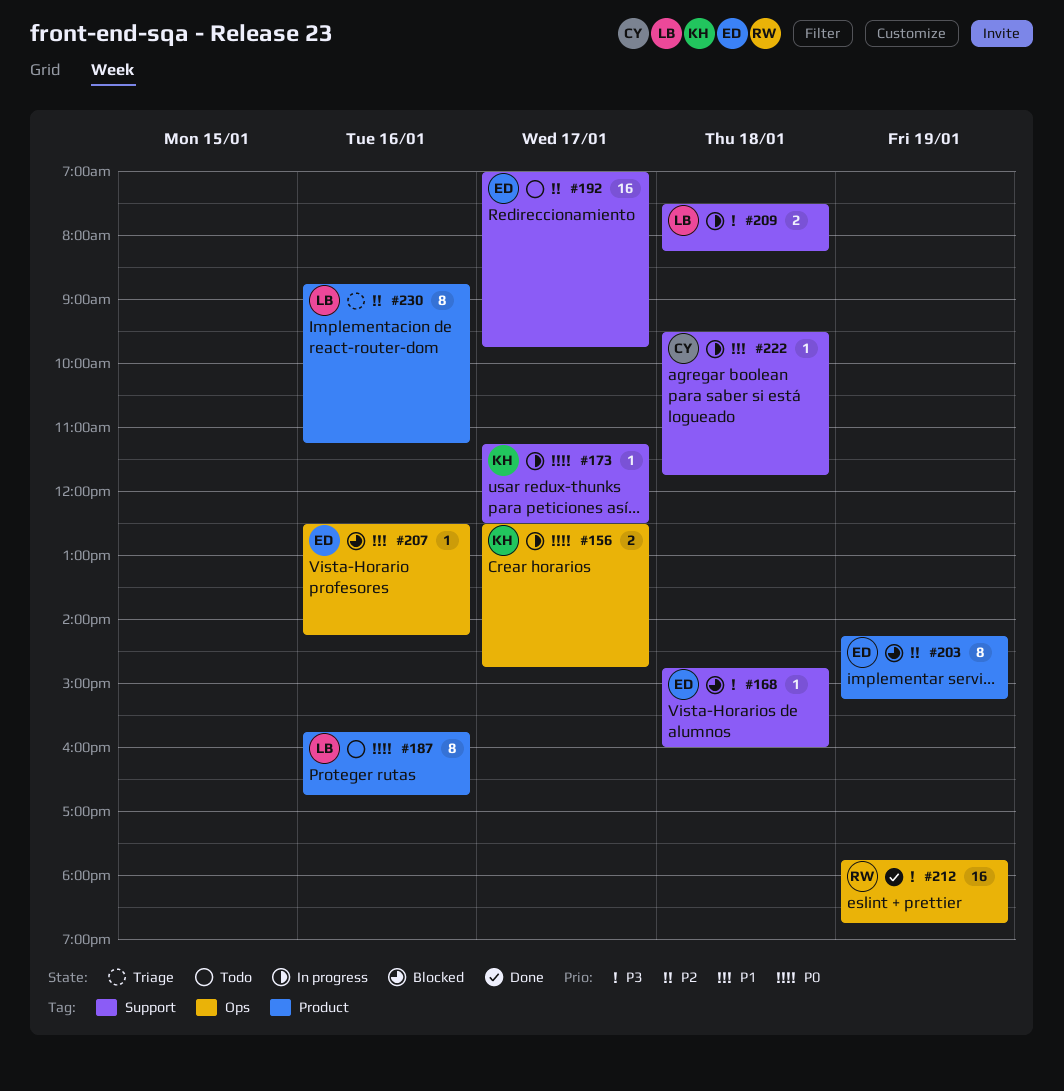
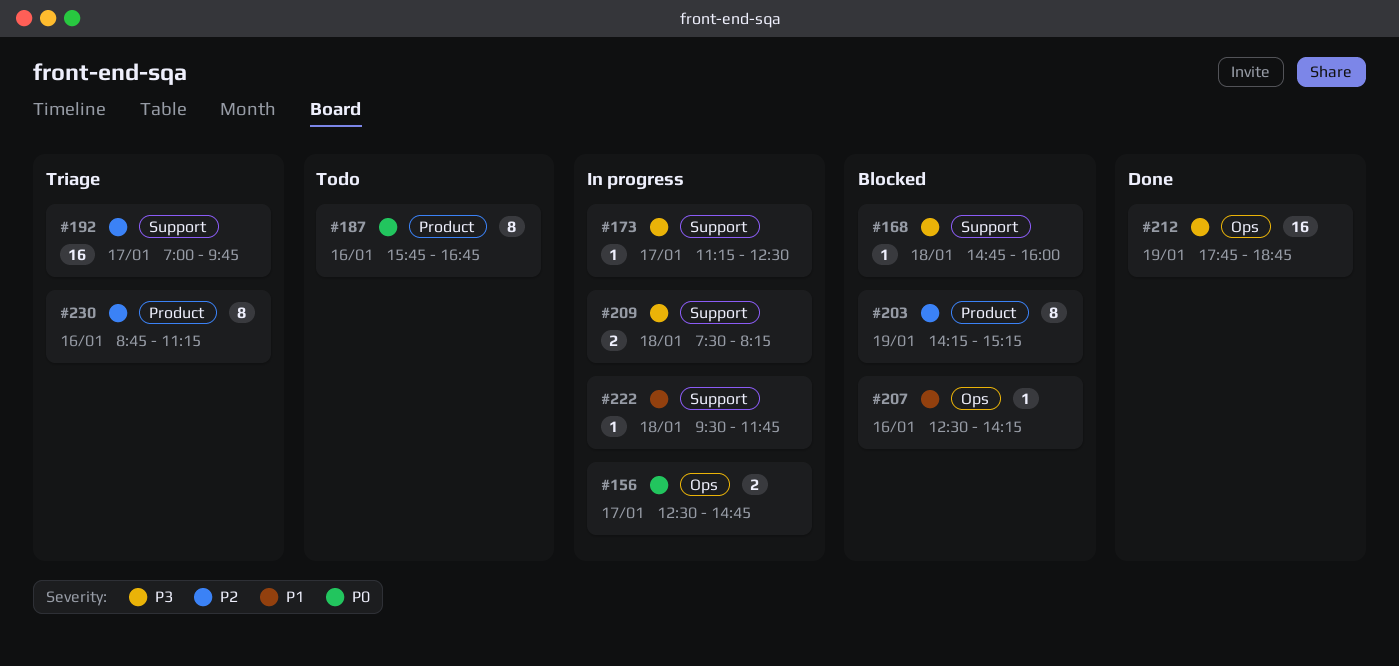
#173, priority: P0 -> P3
#192, status: Todo -> Triage

